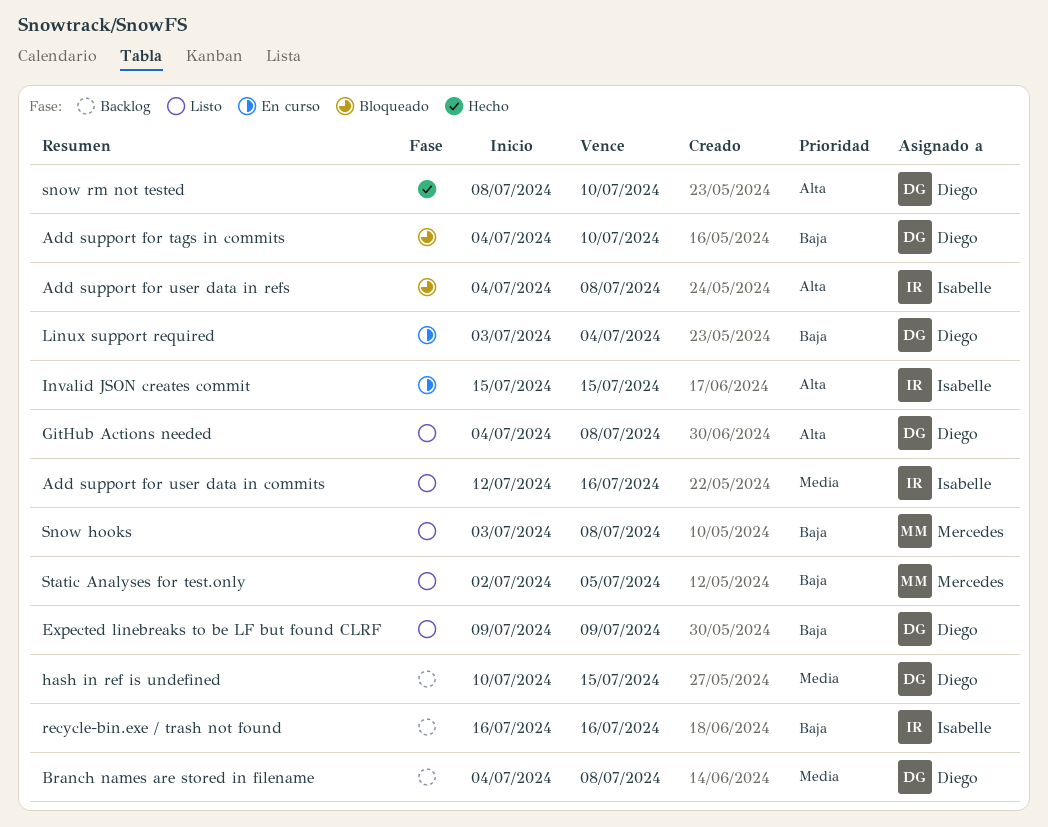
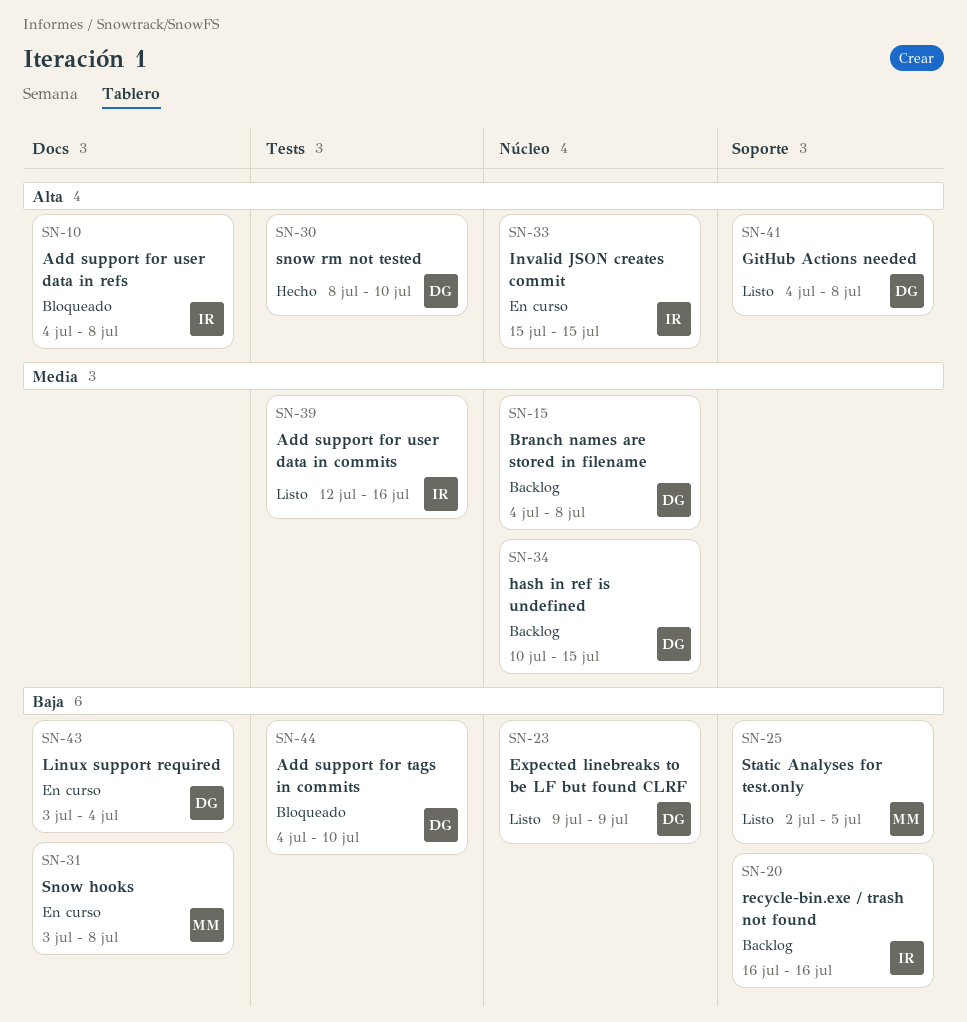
Snow hooks, status: Listo -> En curso

